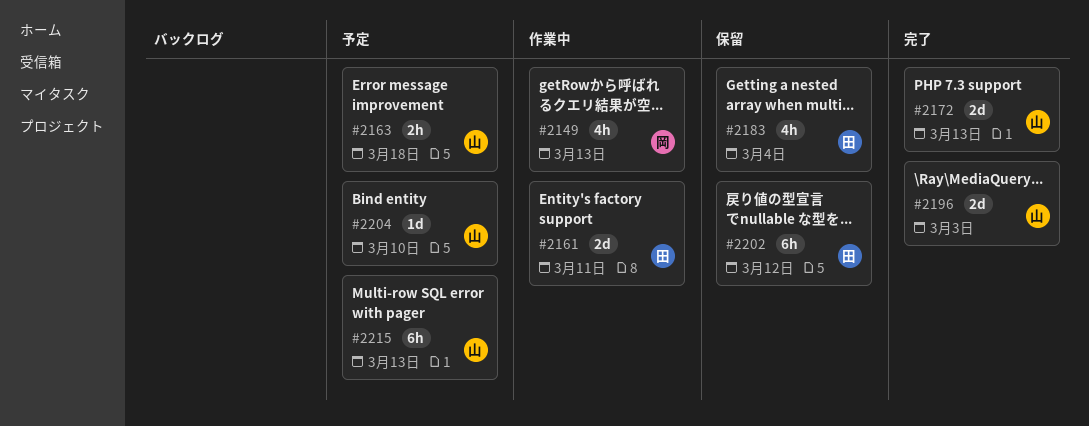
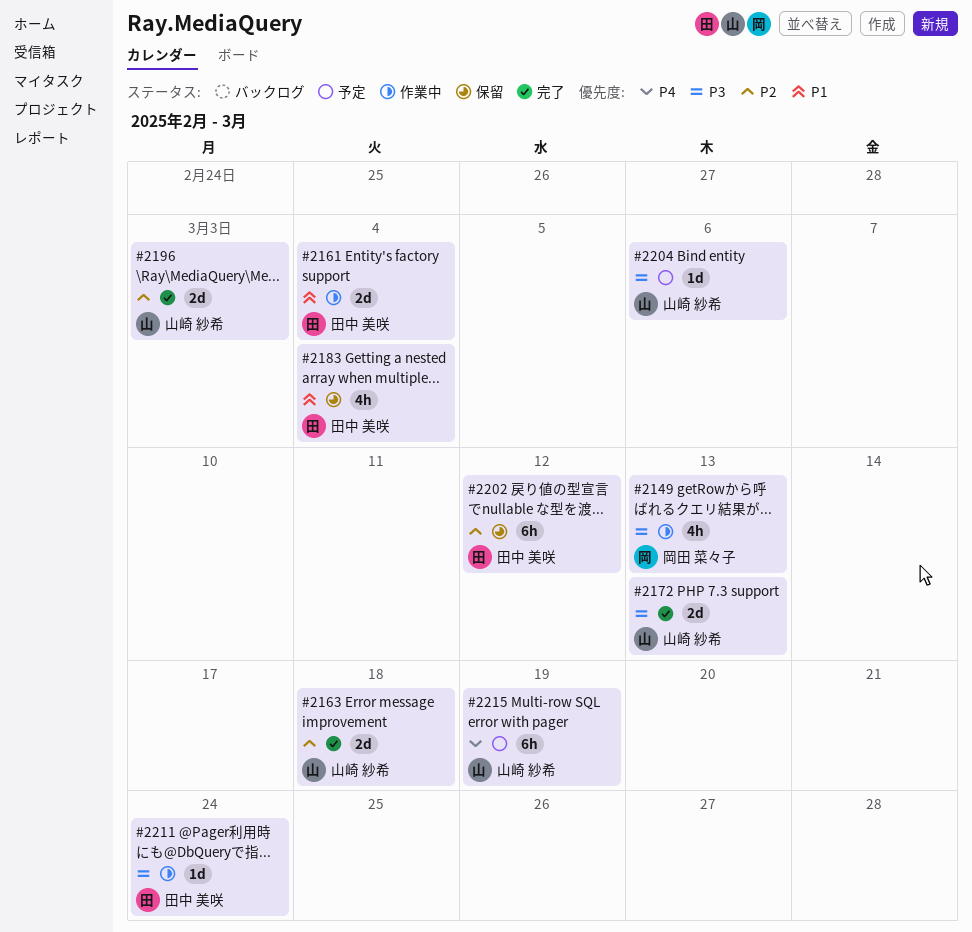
#2161, due: Mar 11 -> Mar 4
#2163, status: 予定 -> 完了
#2163, estimate: 2h -> 2d
#2204, due: Mar 10 -> Mar 6
#2211: none -> present
#2215, due: Mar 13 -> Mar 19

